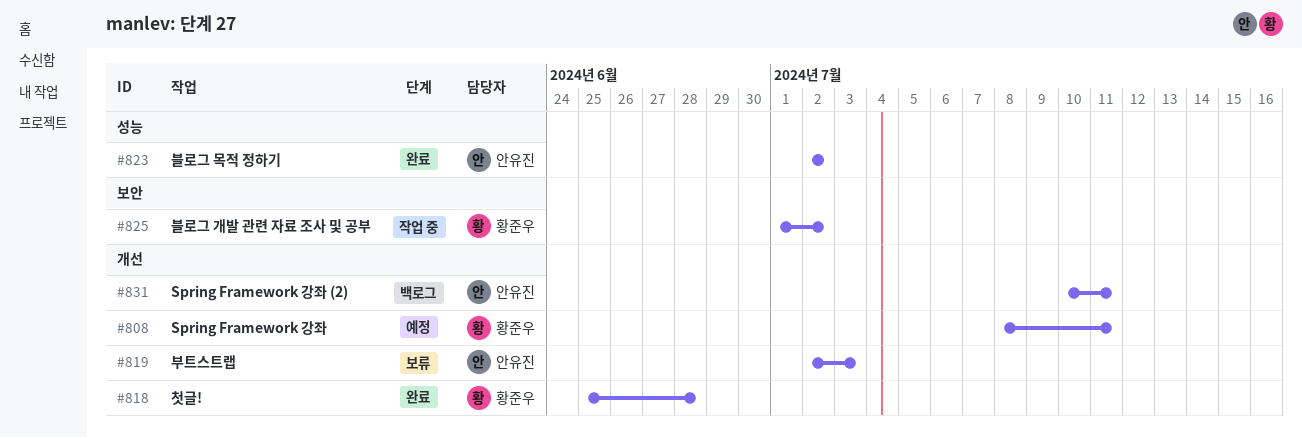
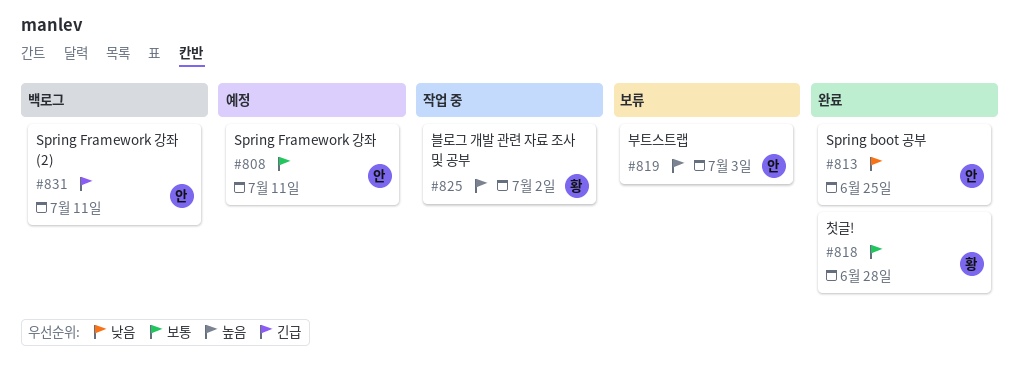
#808, owner: 황준우 -> 안유진
#813: none -> present
#823: present -> none

